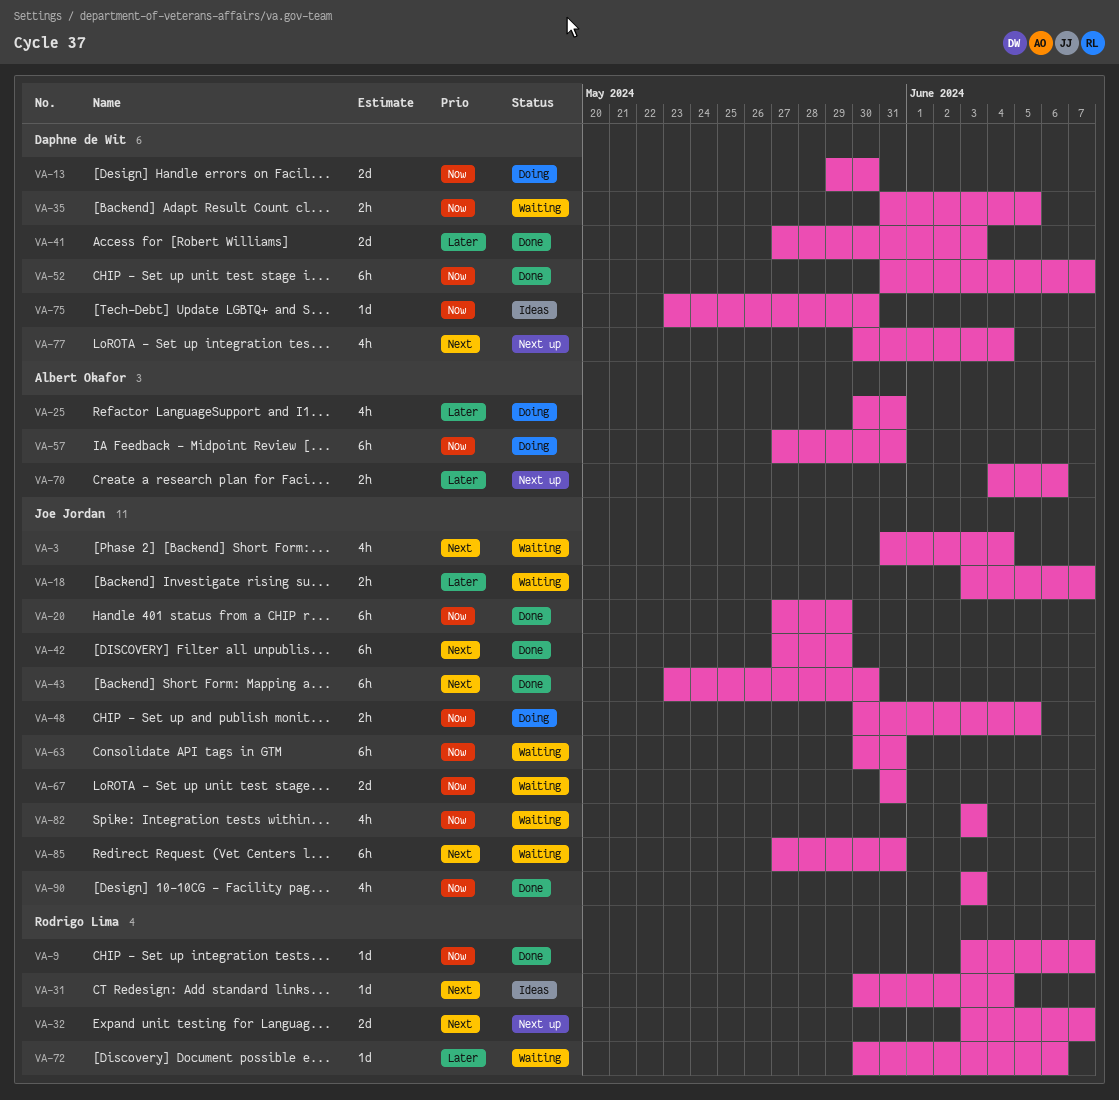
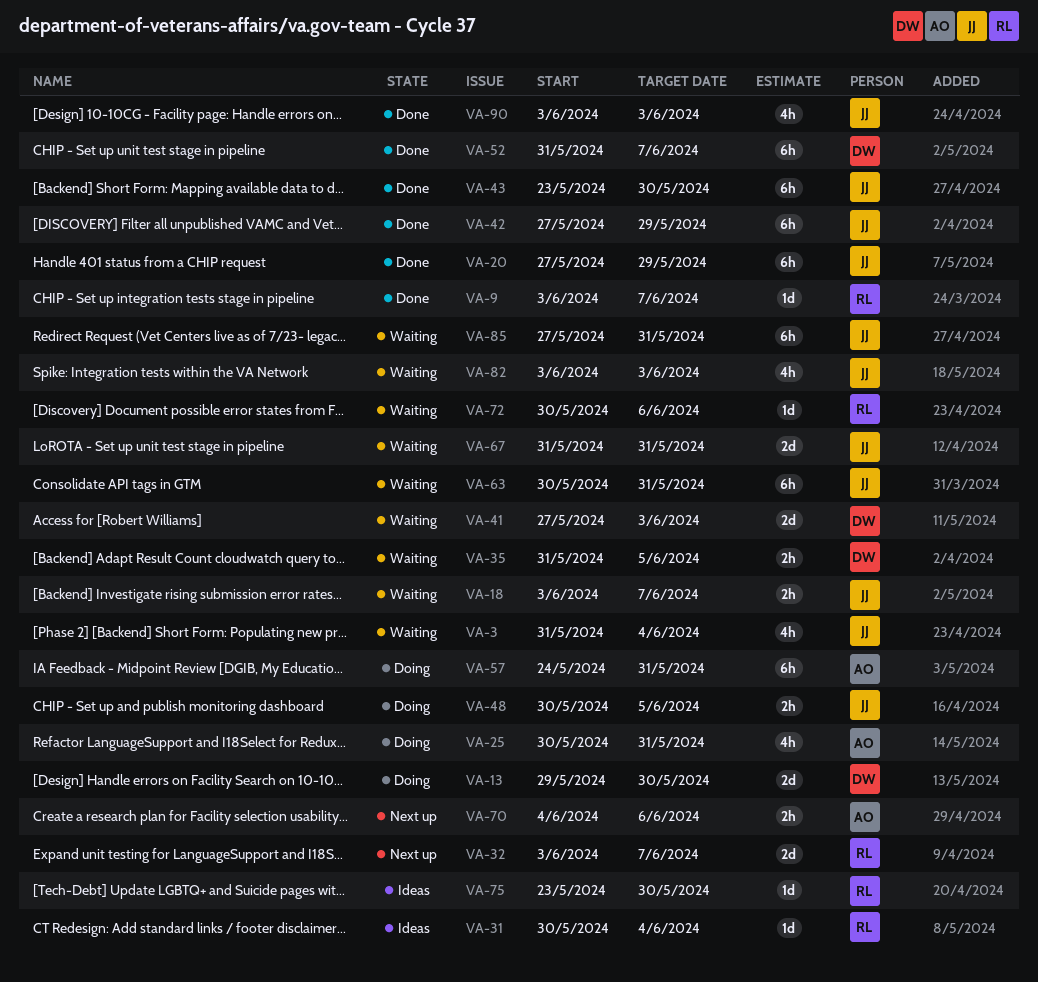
VA-41, status: Done -> Waiting
VA-57, start: May 27 -> May 24
VA-75, owner: Daphne de Wit -> Rodrigo Lima
VA-77: present -> none

